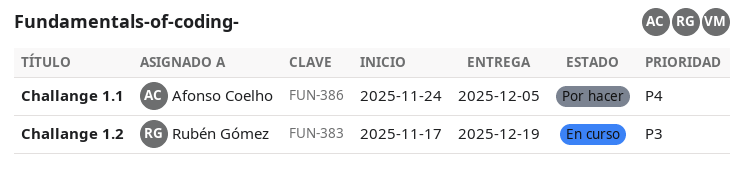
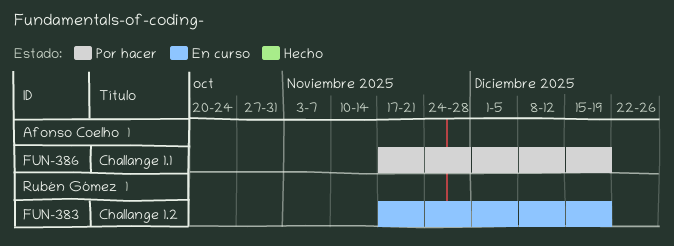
FUN-386, start: Nov 24 -> Nov 17
FUN-386, due: Dec 5 -> Dec 19

